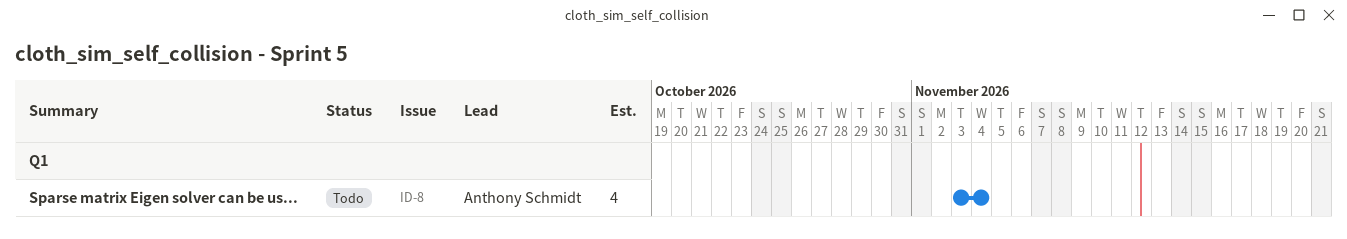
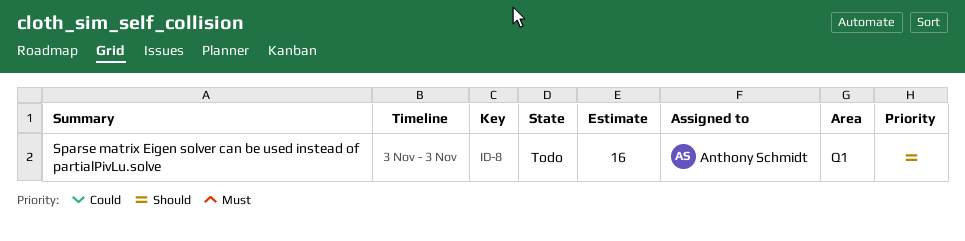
ID-8, estimate: 4 -> 16
ID-8, due: Nov 4 -> Nov 3

